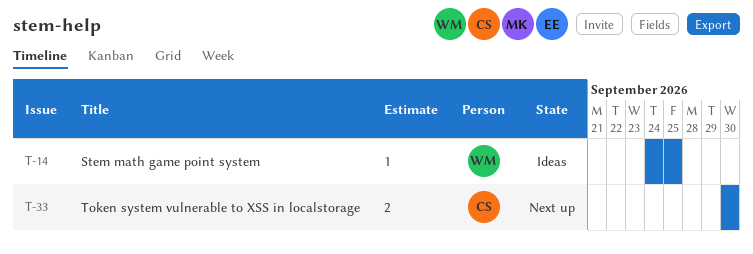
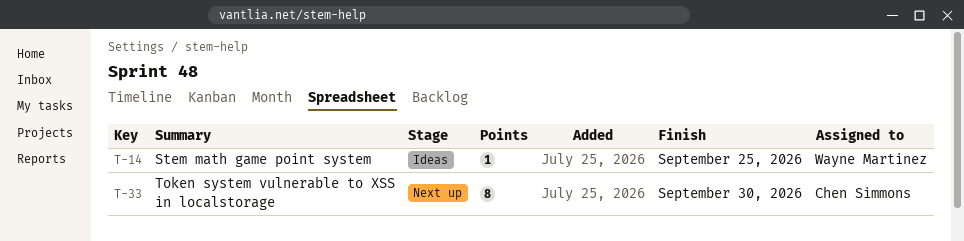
T-33, estimate: 2 -> 8

